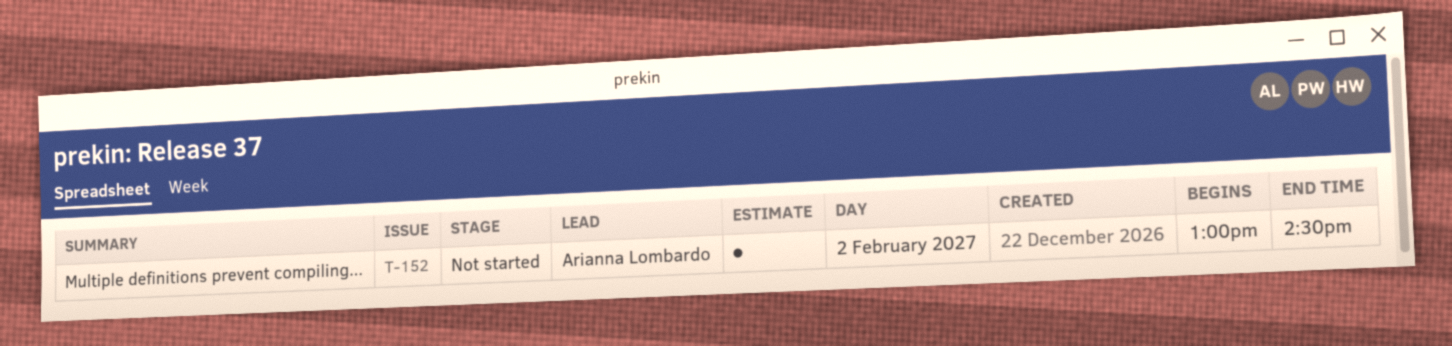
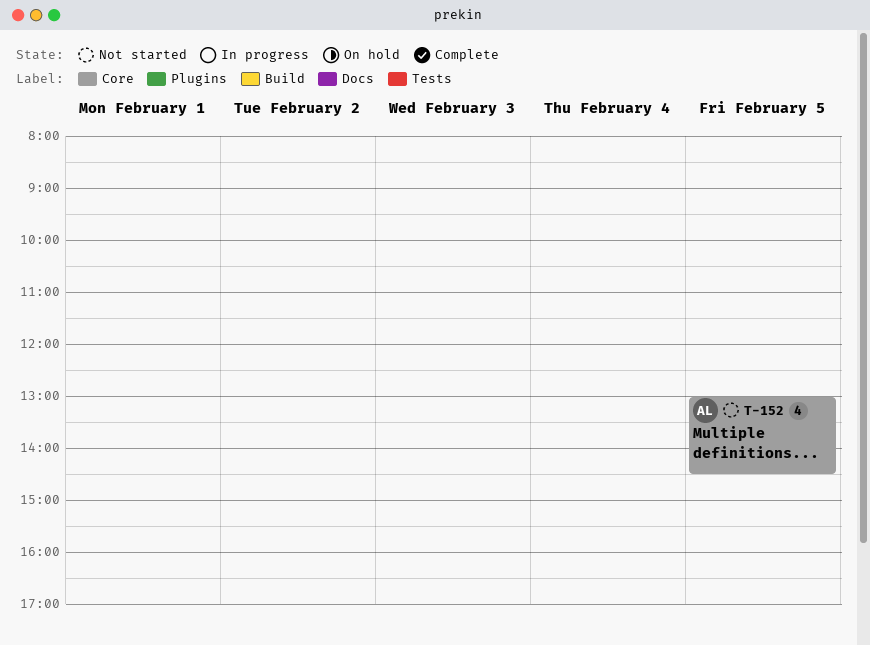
T-152, estimate: 1 -> 4
T-152, day: Feb 2 -> Feb 5

